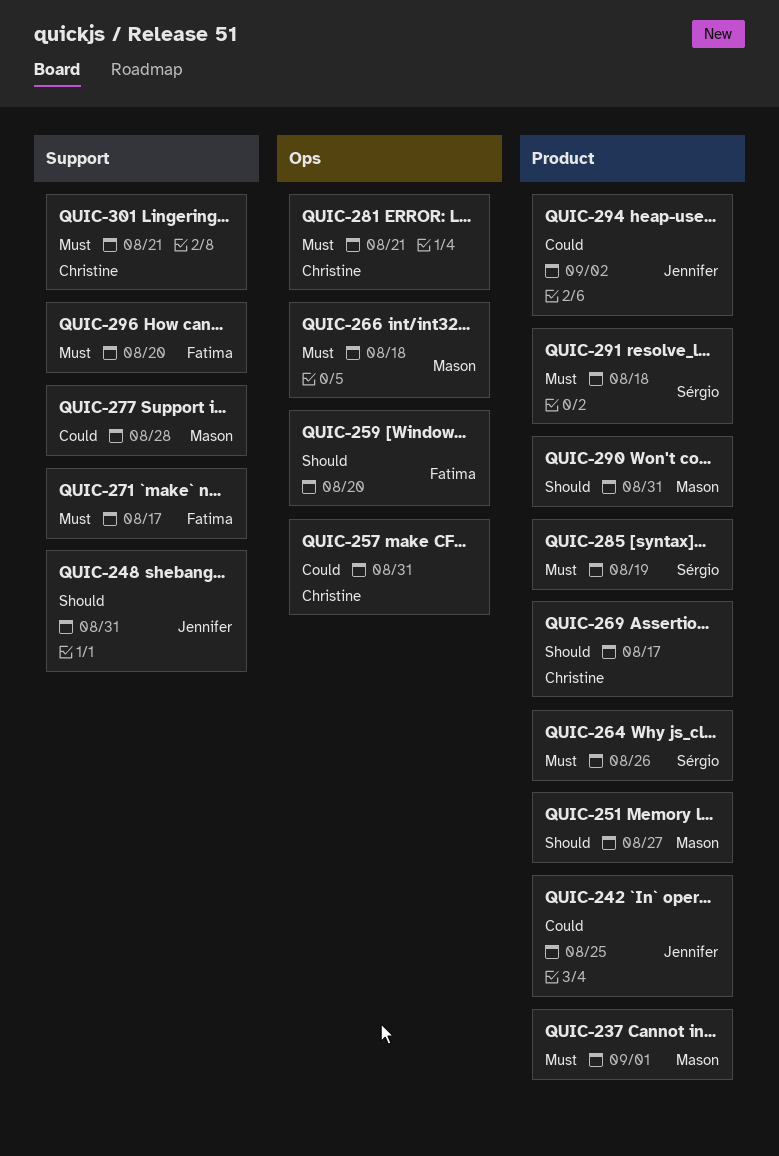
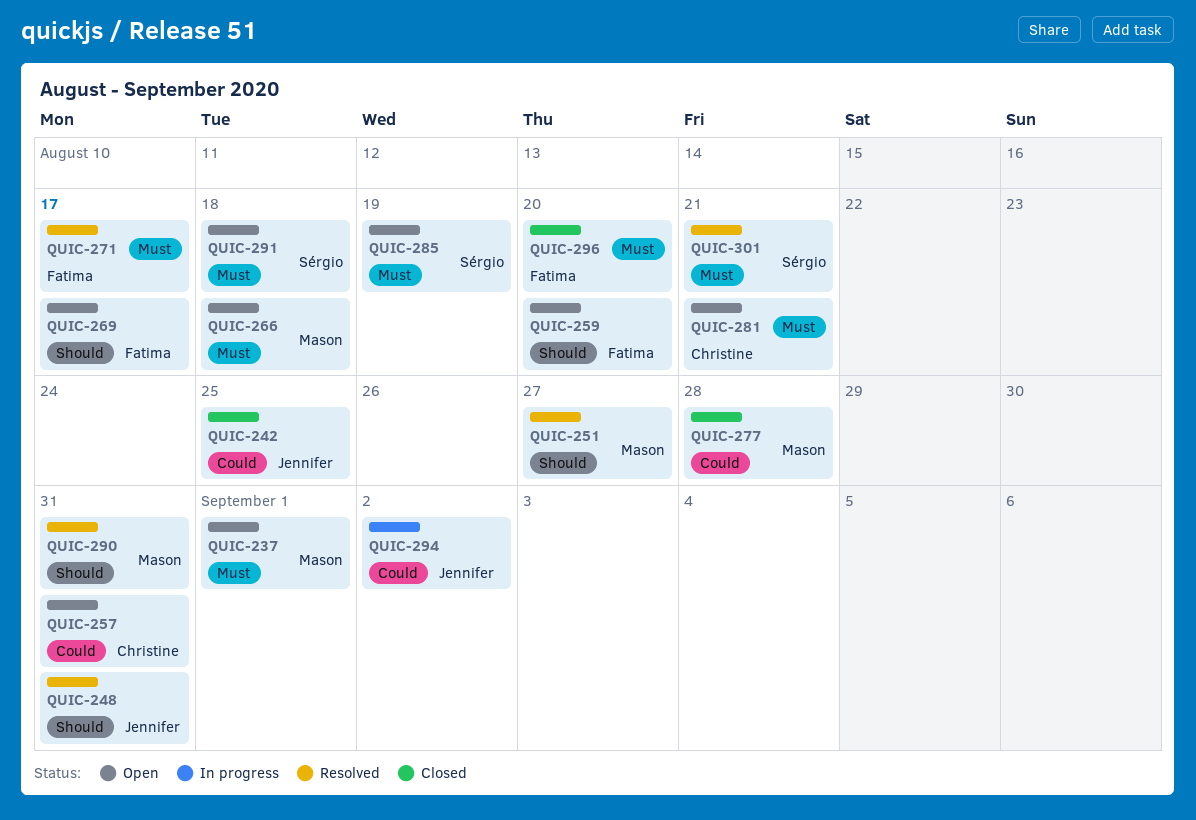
QUIC-264: present -> none
QUIC-269, owner: Christine -> Fatima
QUIC-301, owner: Christine -> Sérgio

